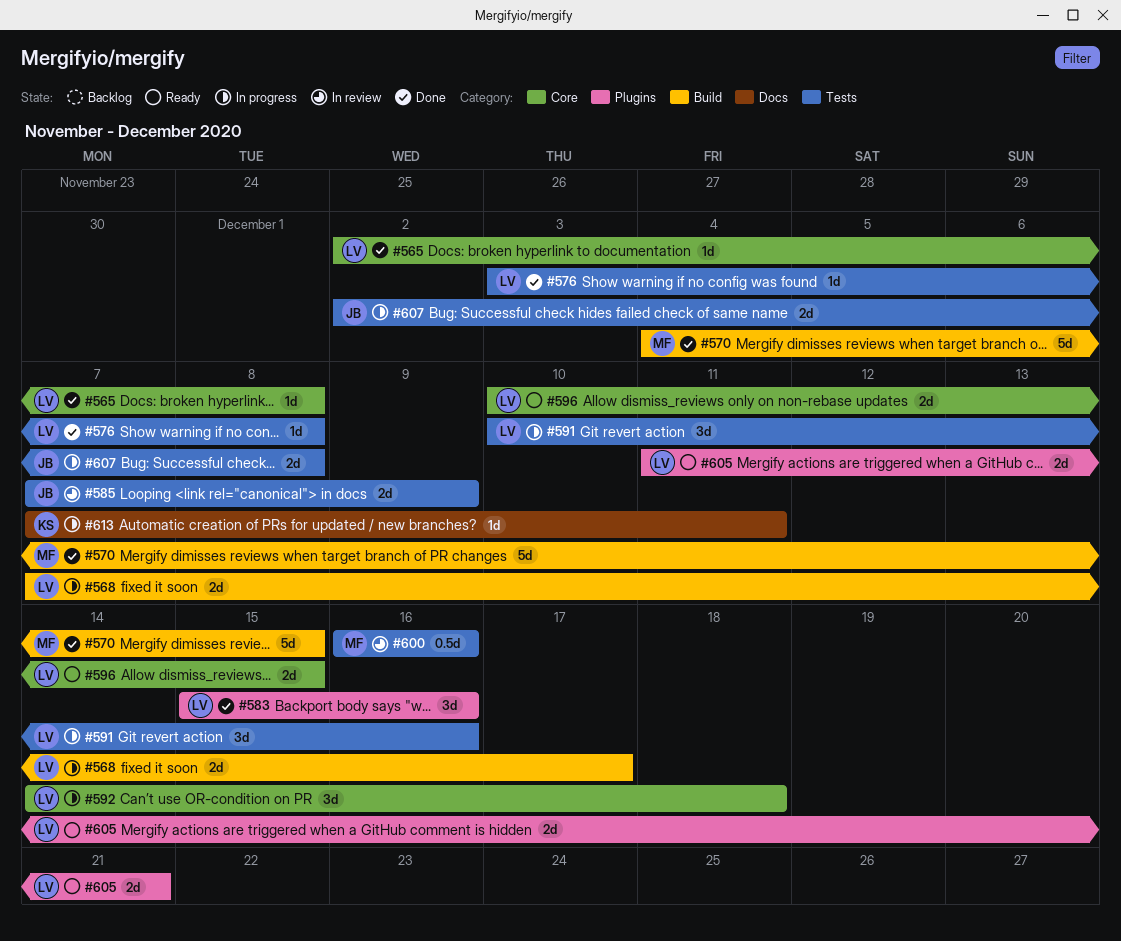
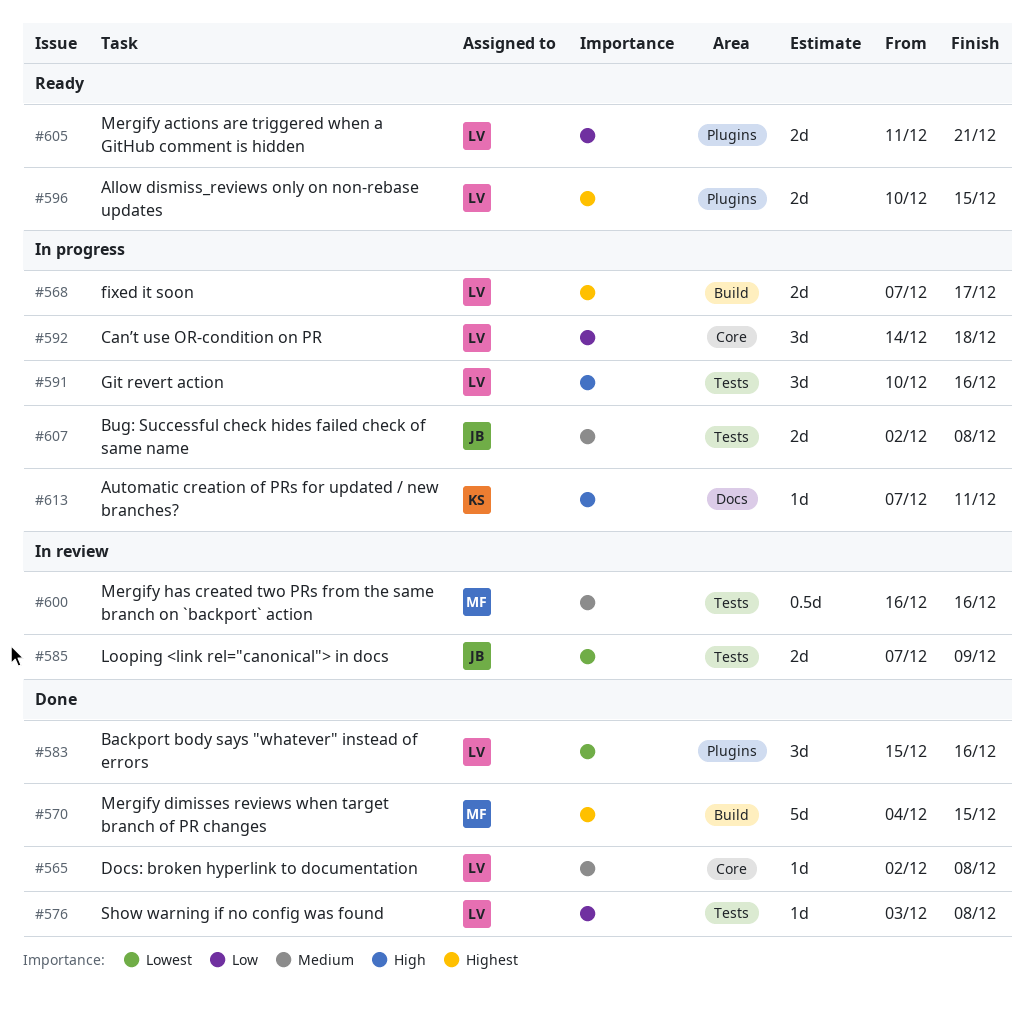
#596, label: Core -> Plugins

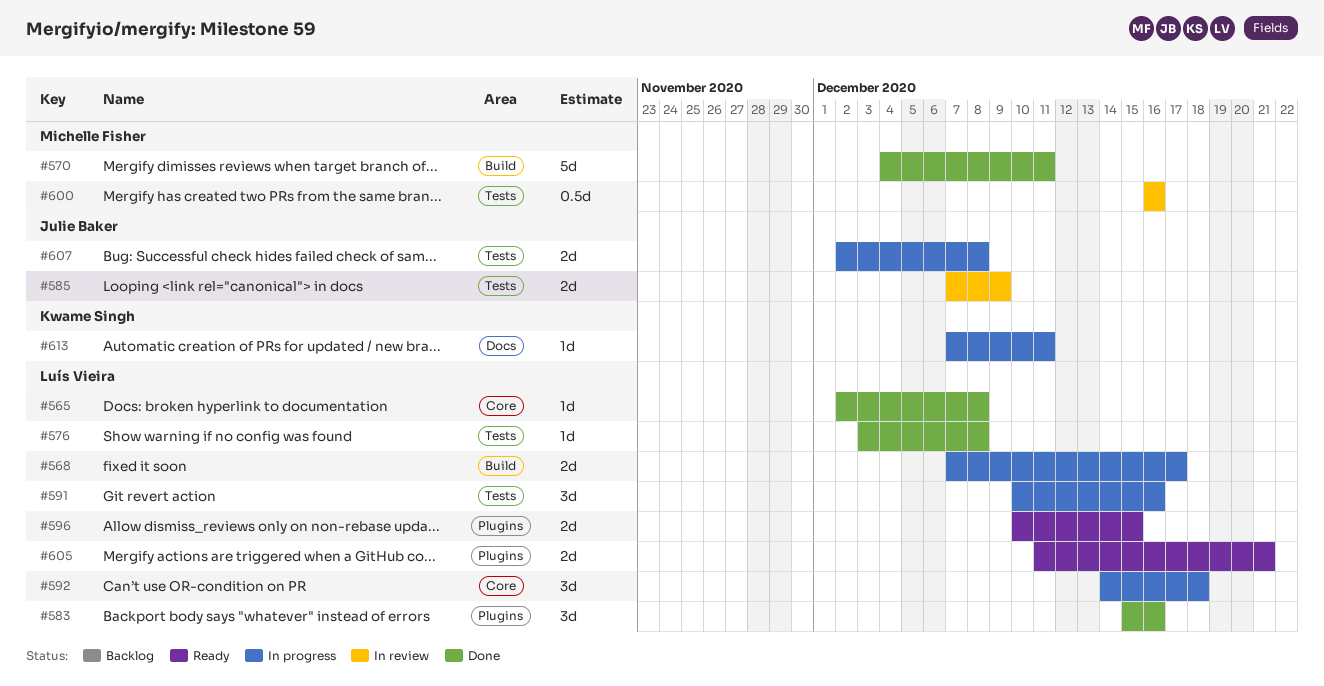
#570, due: Dec 15 -> Dec 11

